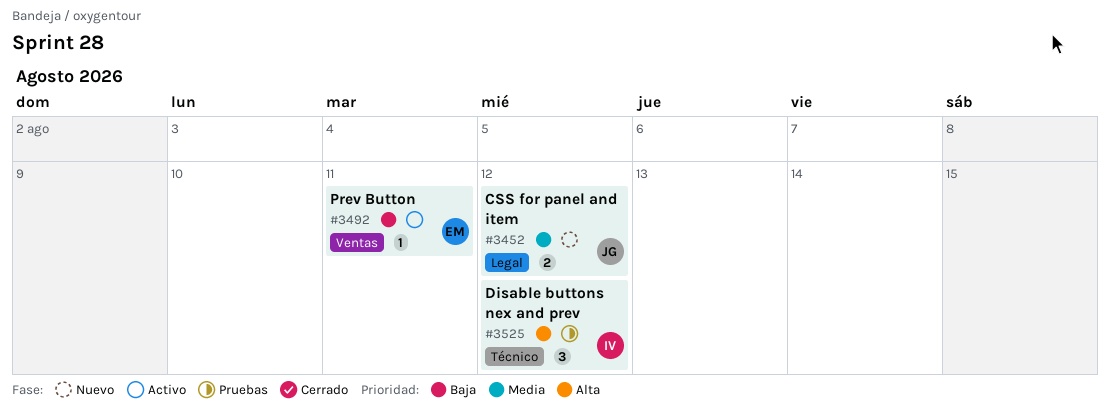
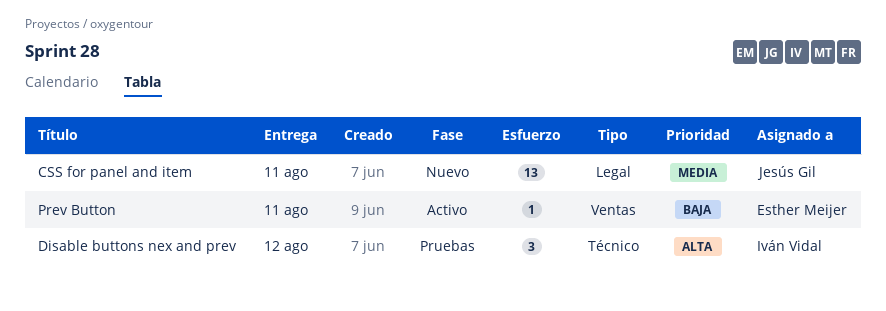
CSS for panel and item, estimate: 2 -> 13
CSS for panel and item, due: Aug 12 -> Aug 11

